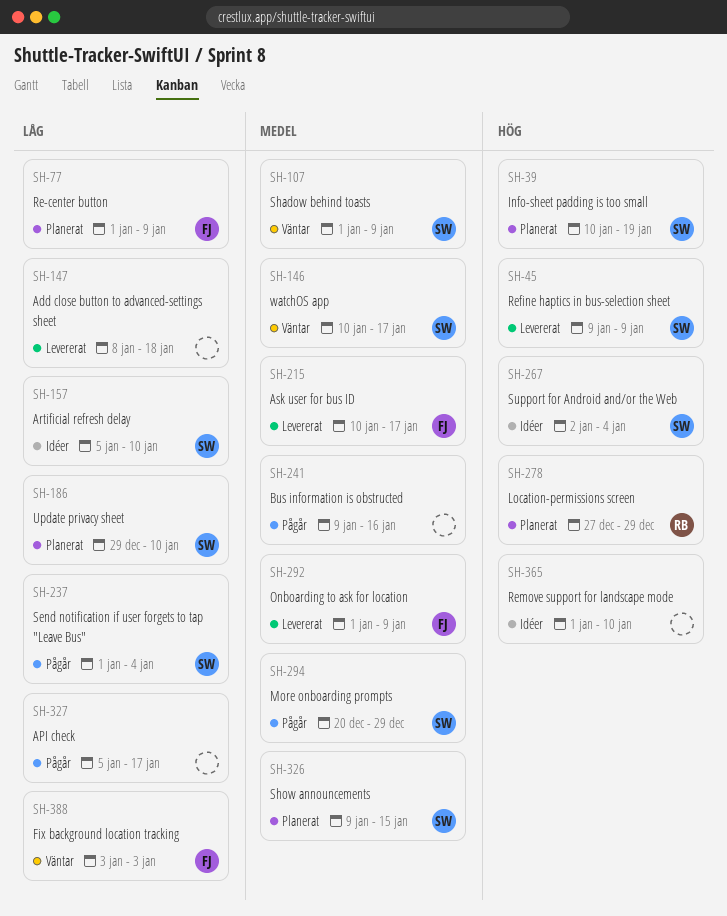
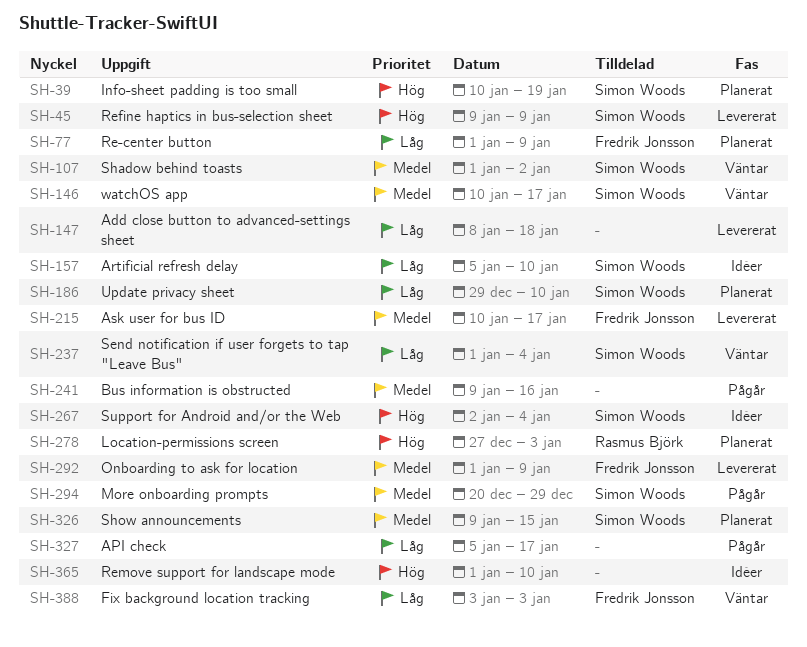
SH-107, due: Jan 9 -> Jan 2
SH-237, status: Pågår -> Väntar
SH-278, due: Dec 29 -> Jan 3

